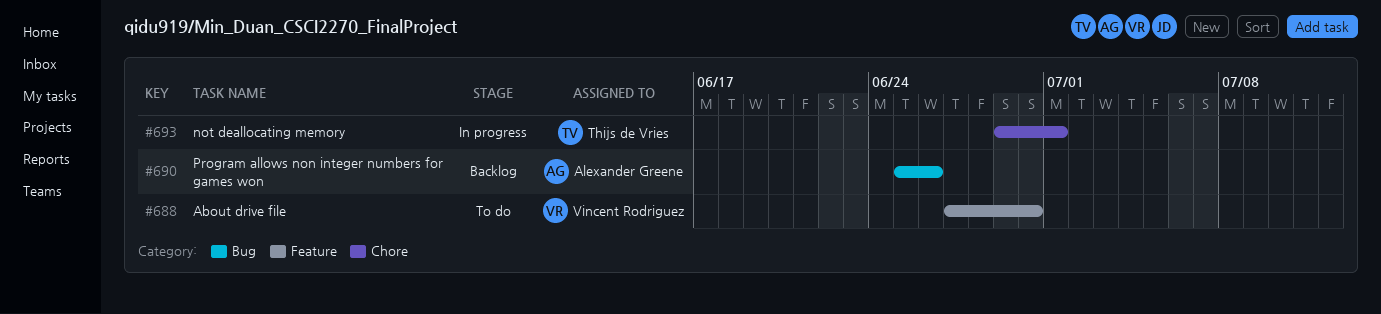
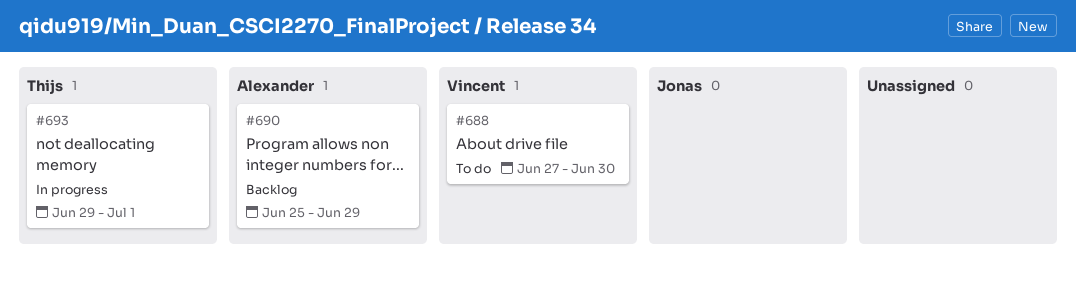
#690, due: Jun 26 -> Jun 29

